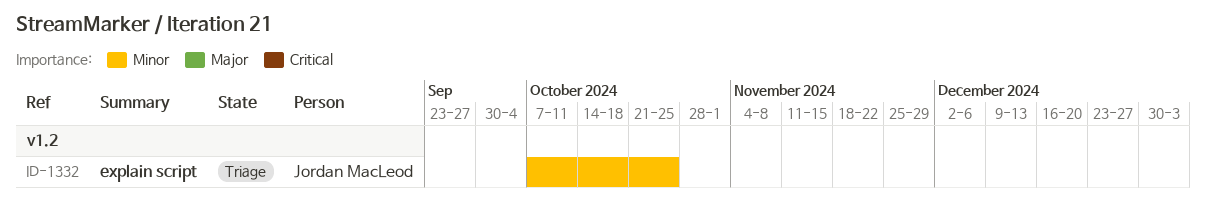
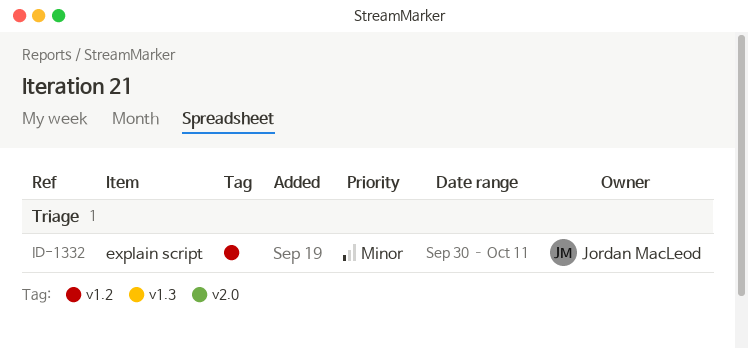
ID-1332, start: Oct 7 -> Sep 30
ID-1332, due: Oct 25 -> Oct 11

